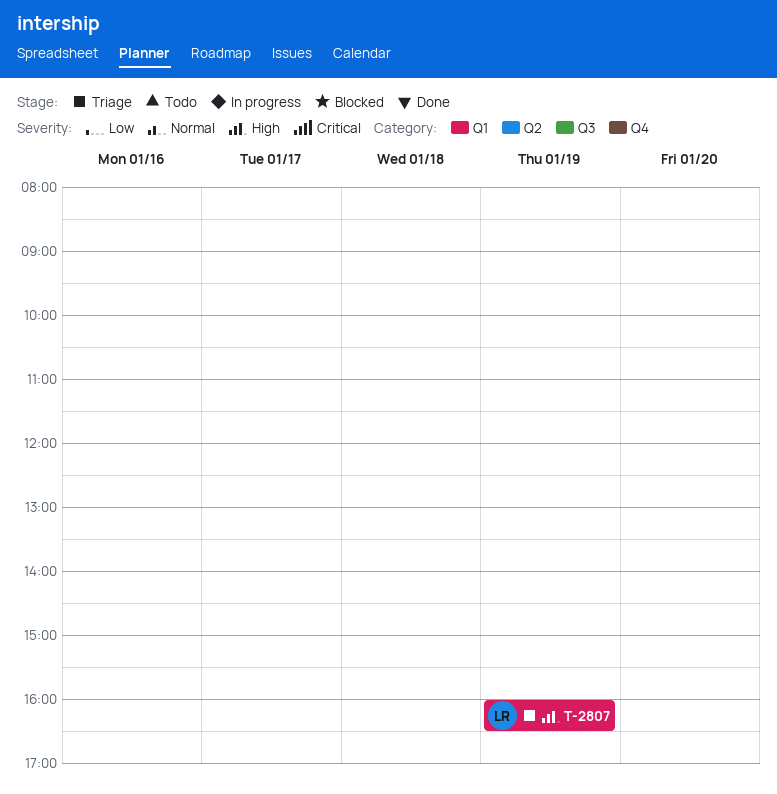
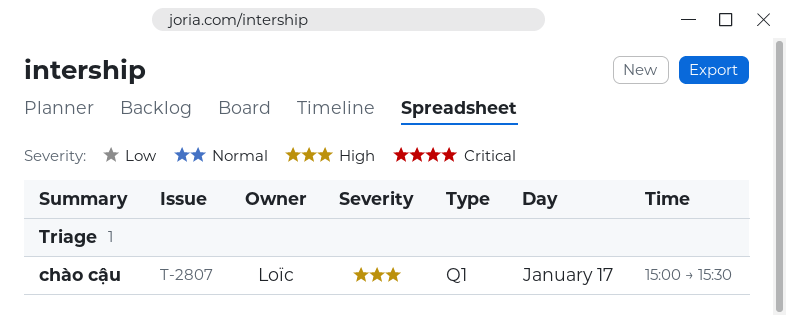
T-2807, day: Jan 19 -> Jan 17
T-2807, begins: 16:00 -> 15:00
T-2807, ends: 16:30 -> 15:30

